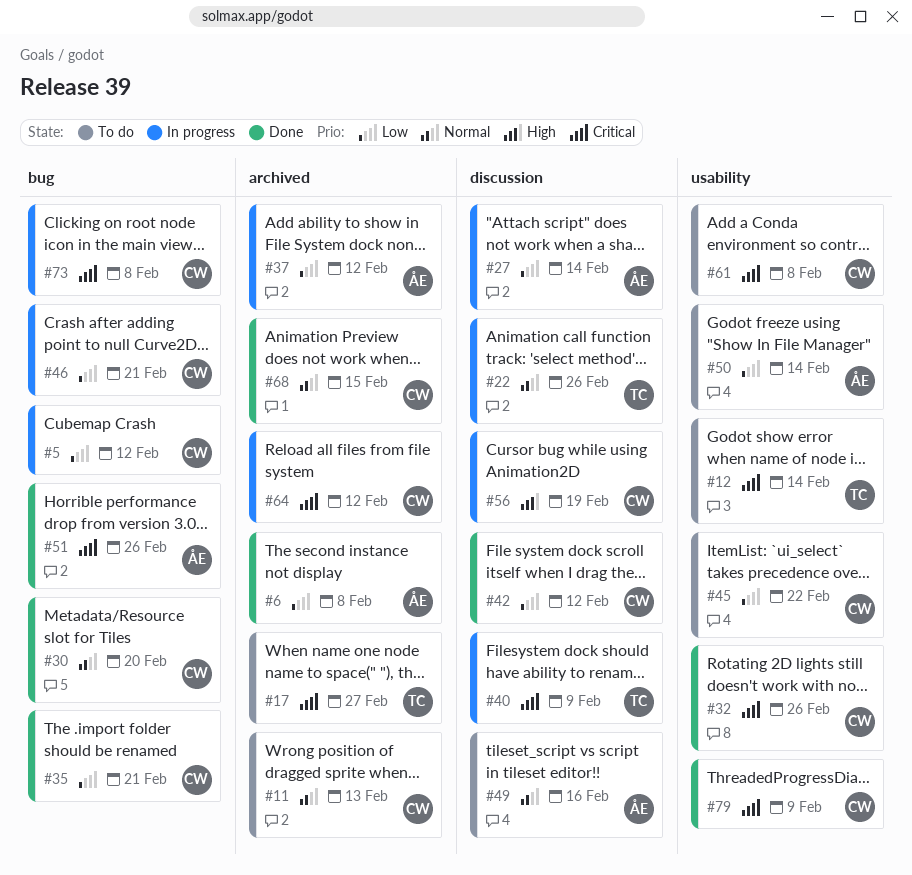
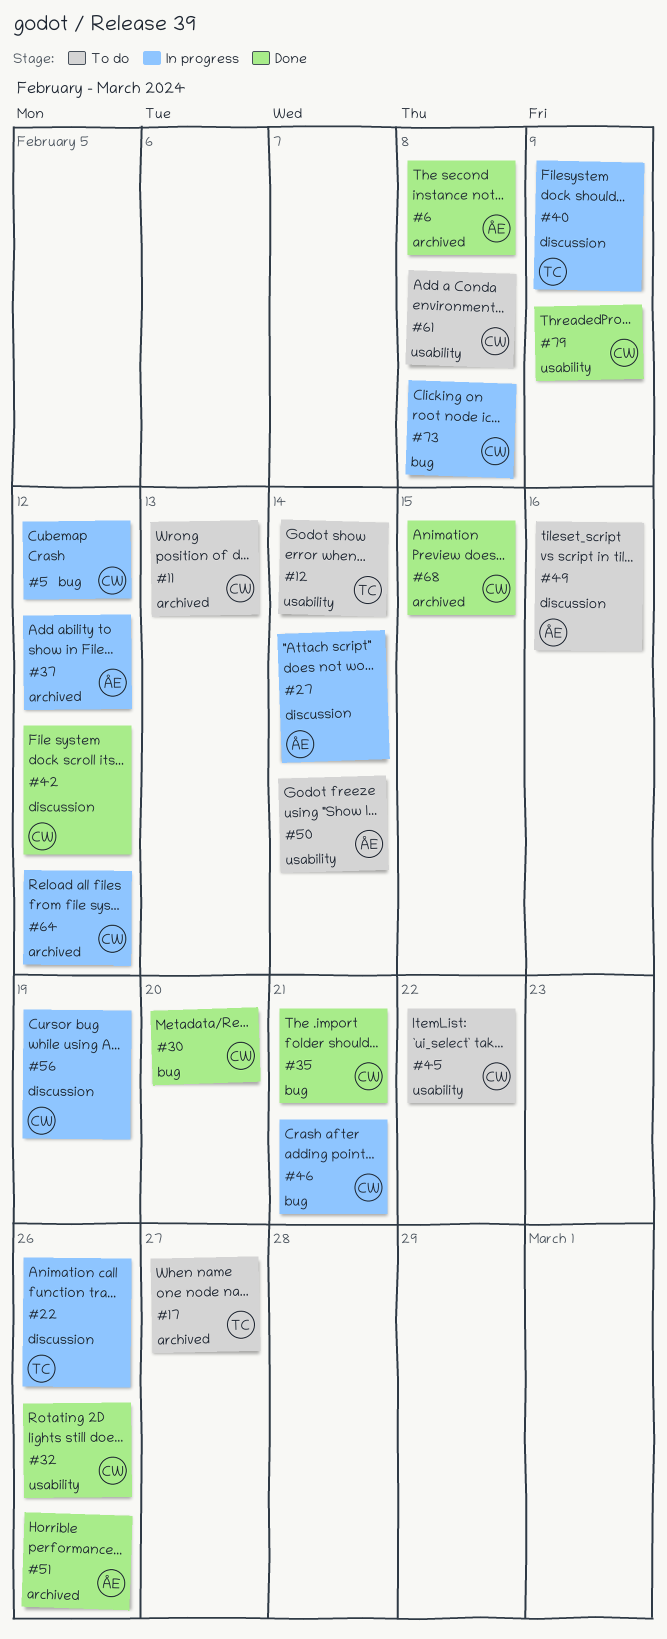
#51, label: bug -> archived

